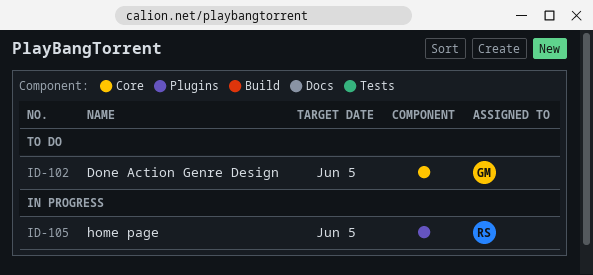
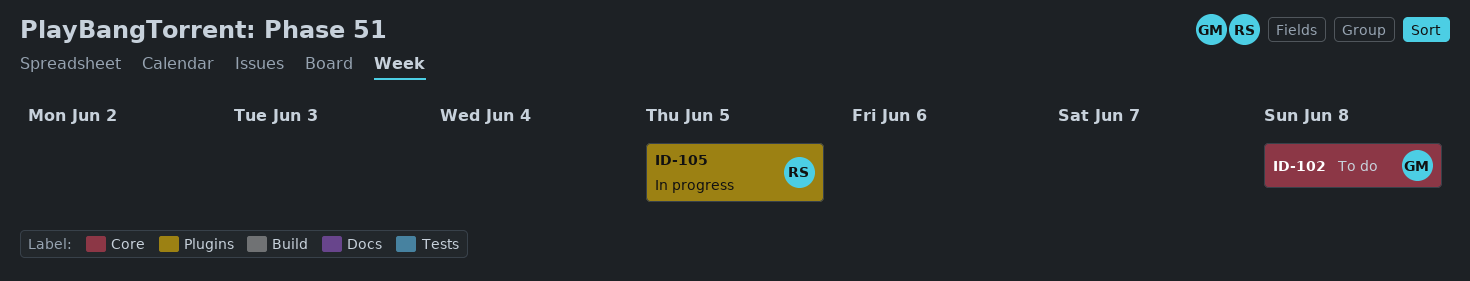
ID-102, due: Jun 5 -> Jun 8

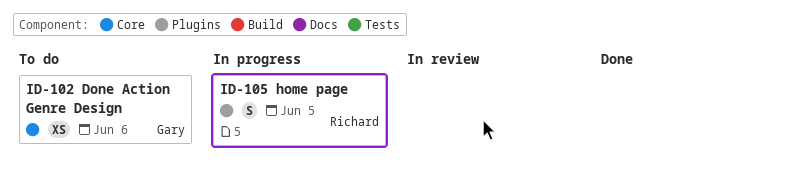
ID-102, due: Jun 8 -> Jun 6

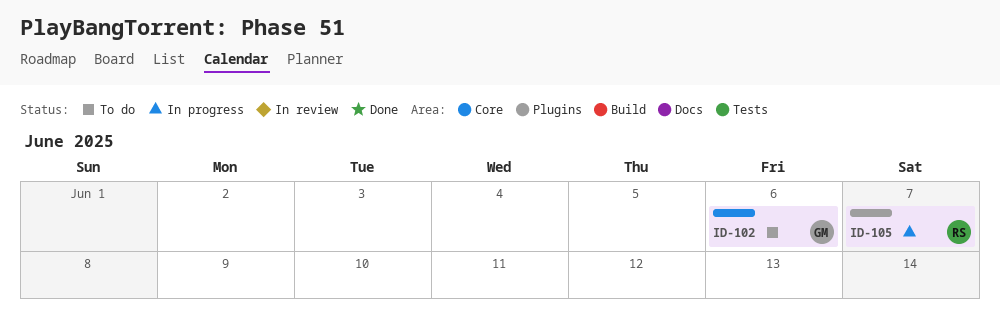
ID-105, due: Jun 5 -> Jun 7

